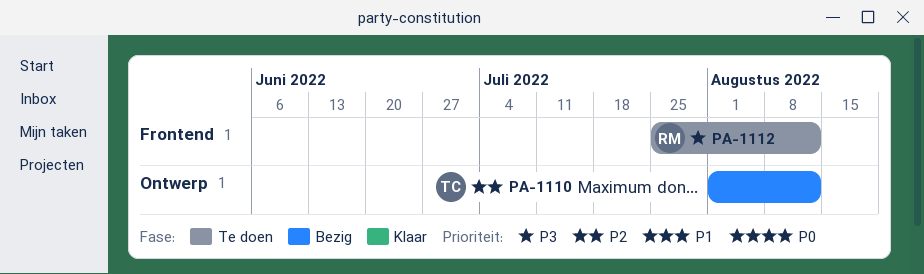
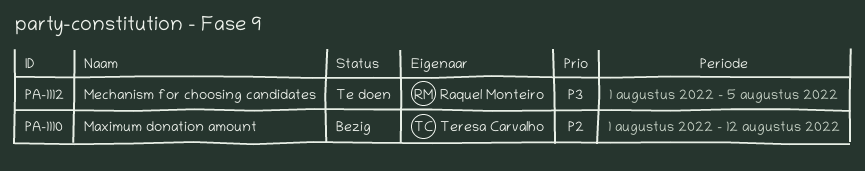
PA-1112, start: Jul 25 -> Aug 1
PA-1112, due: Aug 12 -> Aug 5

